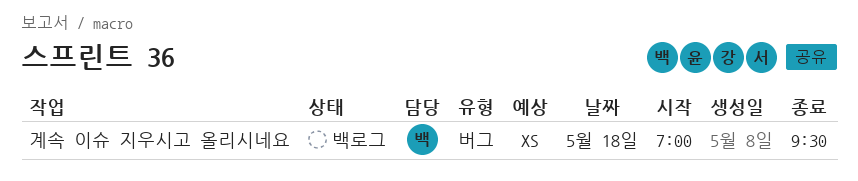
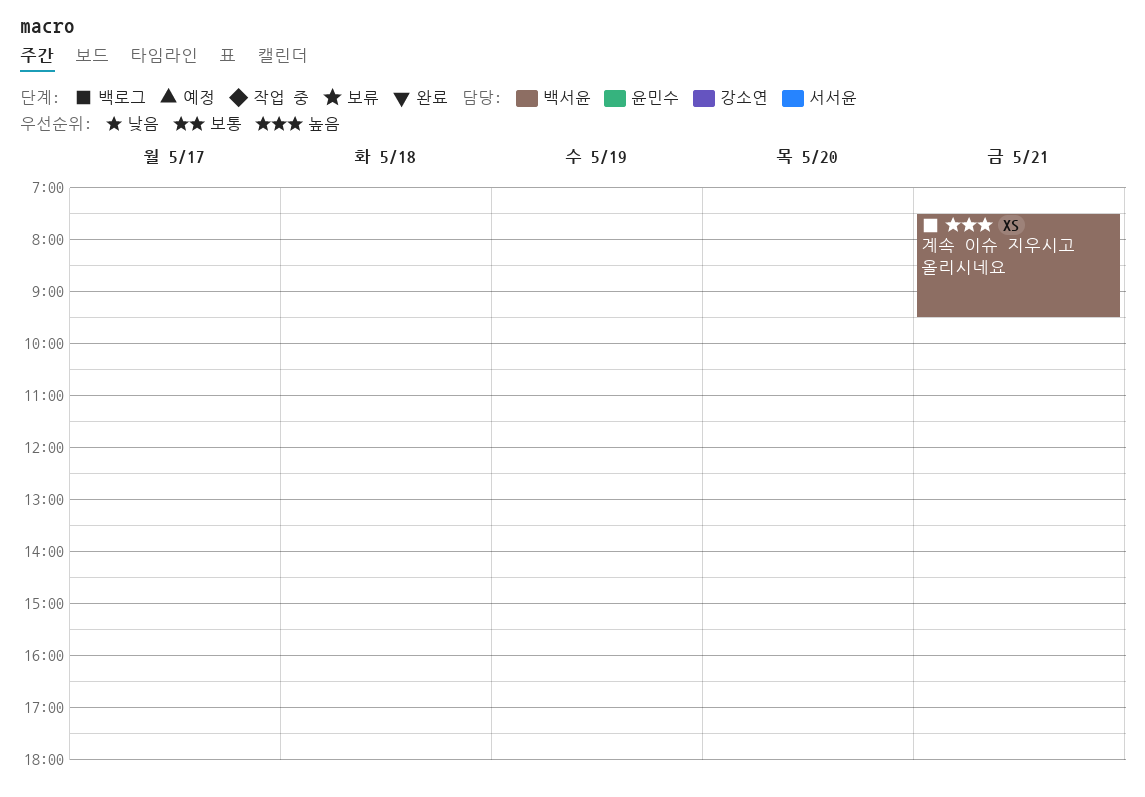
계속 이슈 지우시고 올리시네요, day: May 18 -> May 21
계속 이슈 지우시고 올리시네요, begins: 07:00 -> 07:30

